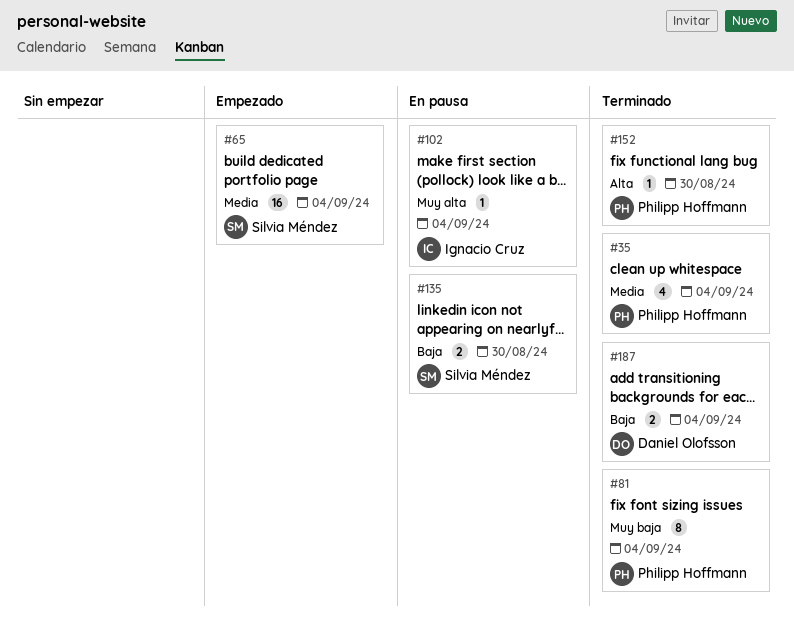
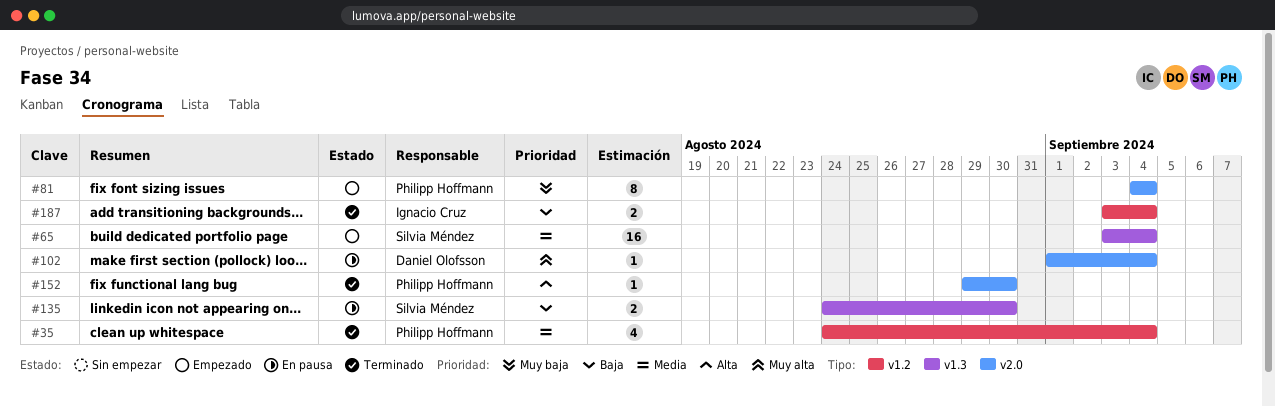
#81, status: Terminado -> Empezado
#102, owner: Ignacio Cruz -> Daniel Olofsson
#187, owner: Daniel Olofsson -> Ignacio Cruz

